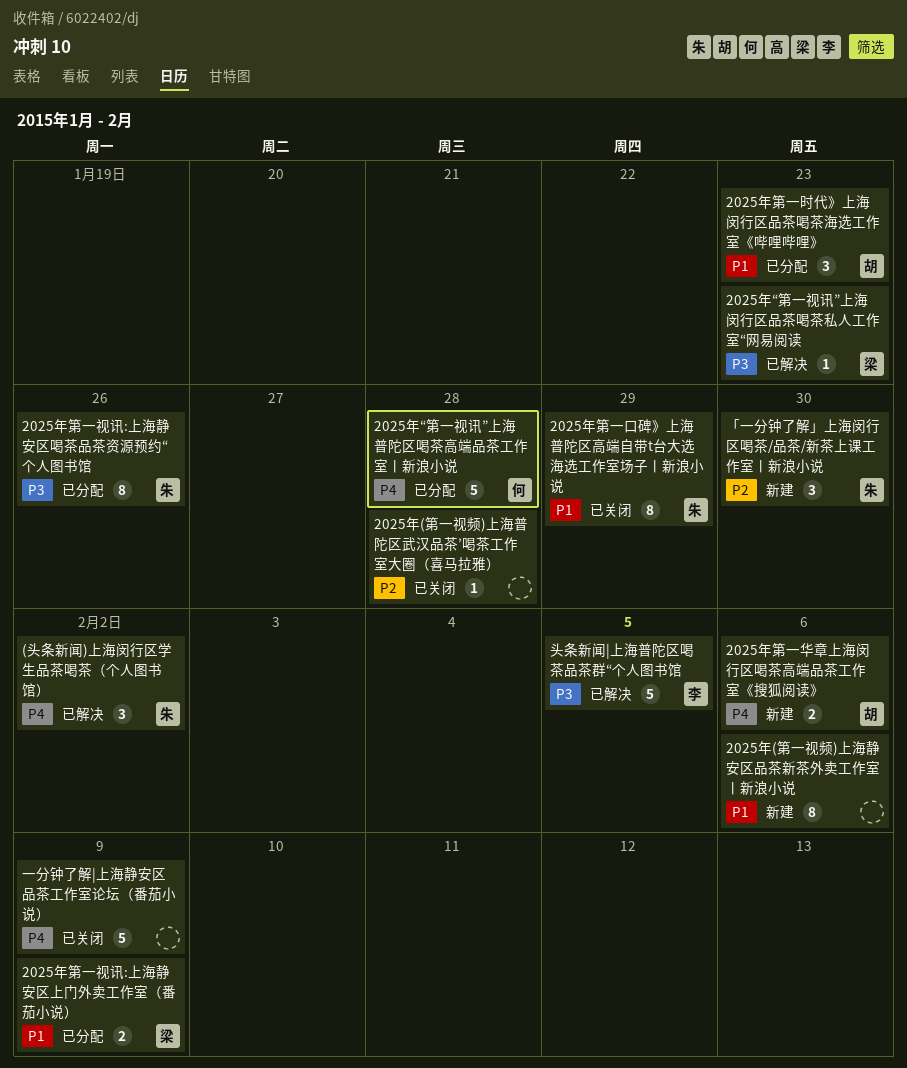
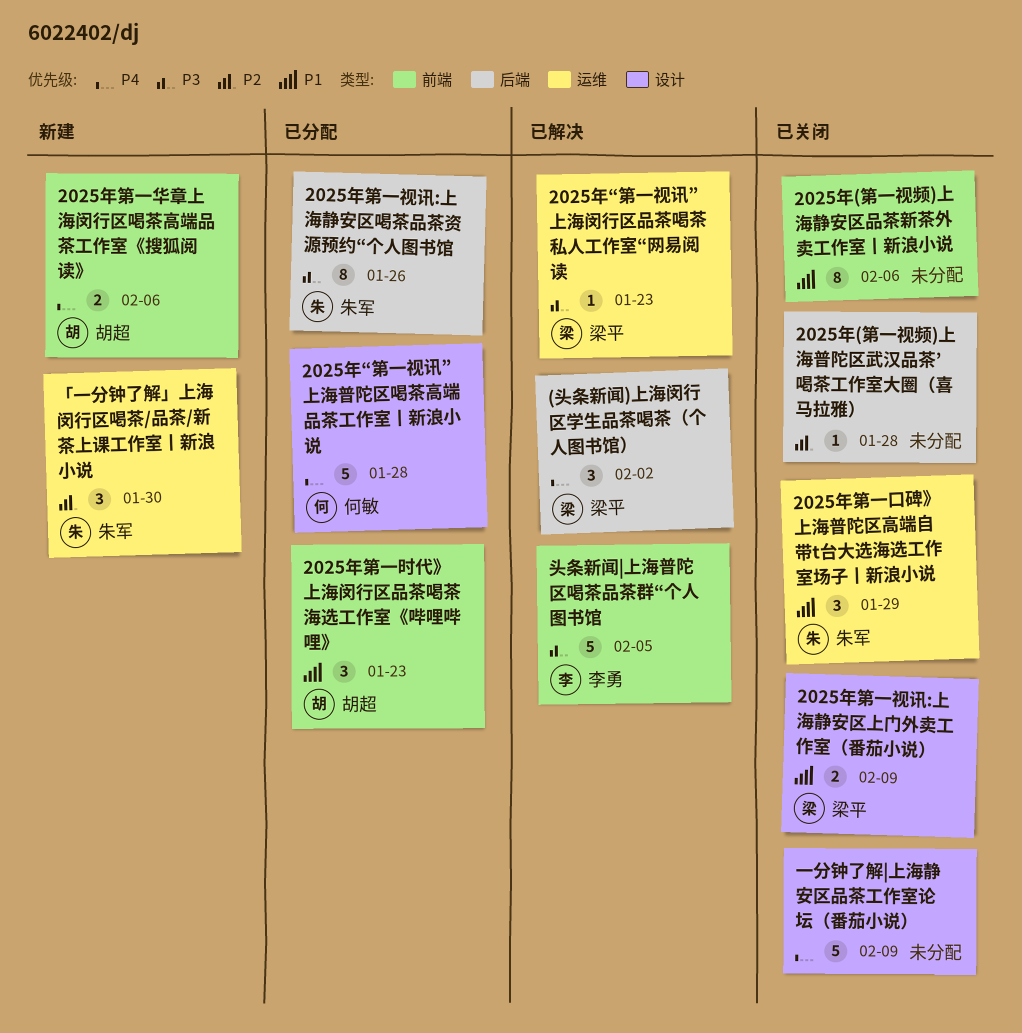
(头条新闻)上海闵行区学生品茶喝茶（个人图书馆）, owner: 朱军 -> 梁平
2025年(第一视频)上海静安区品茶新茶外卖工作室丨新浪小说, status: 新建 -> 已关闭
2025年第一口碑》上海普陀区高端自带t台大选海选工作室场子丨新浪小说, estimate: 8 -> 3
2025年第一视讯:上海静安区上门外卖工作室（番茄小说）, status: 已分配 -> 已关闭

